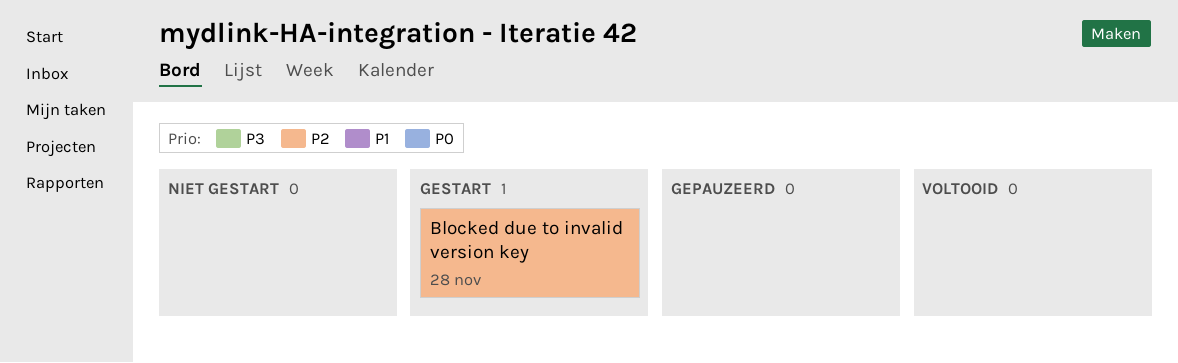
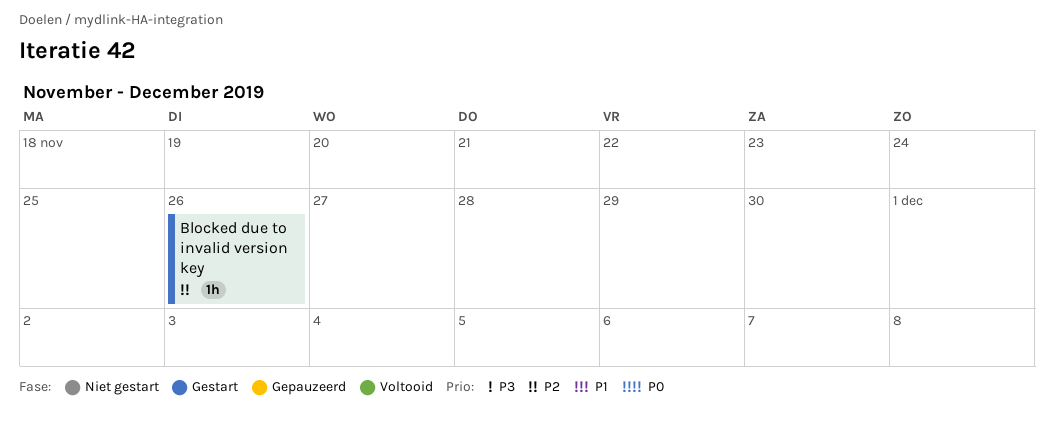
Blocked due to invalid version key, due: Nov 28 -> Nov 26

